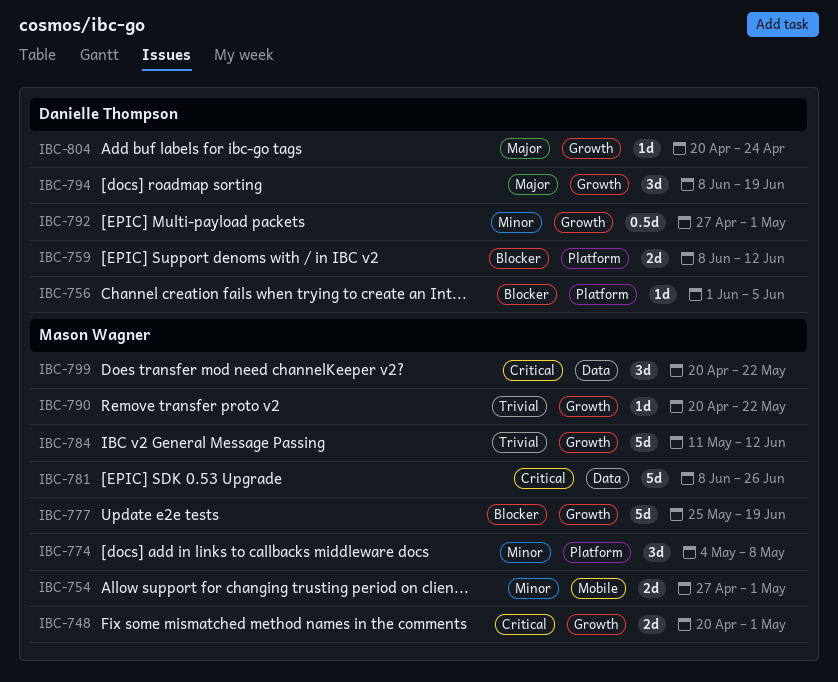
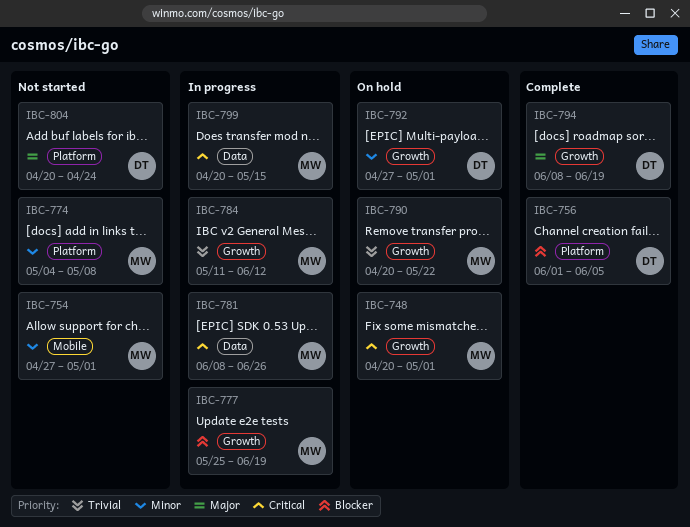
IBC-759: present -> none
IBC-799, due: May 22 -> May 15
IBC-804, label: Growth -> Platform

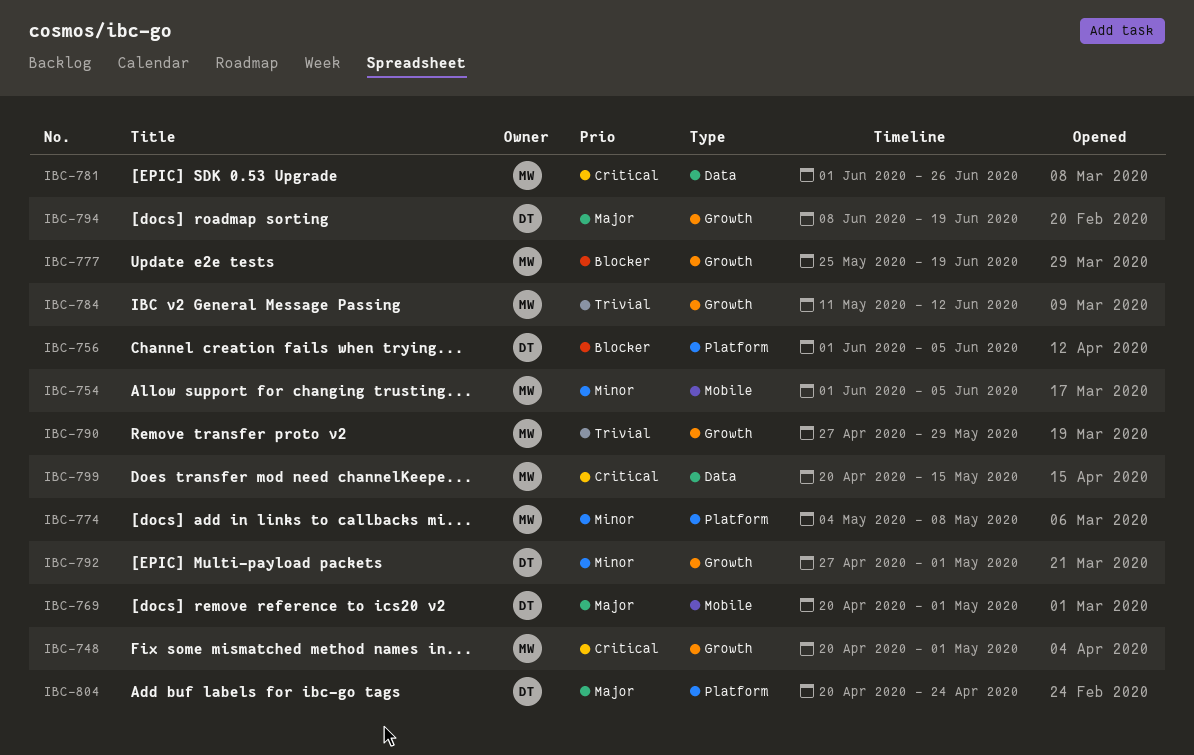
IBC-754, start: Apr 27 -> Jun 1
IBC-754, due: May 1 -> Jun 5
IBC-769: none -> present
IBC-781, start: Jun 8 -> Jun 1
IBC-790, start: Apr 20 -> Apr 27
IBC-790, due: May 22 -> May 29

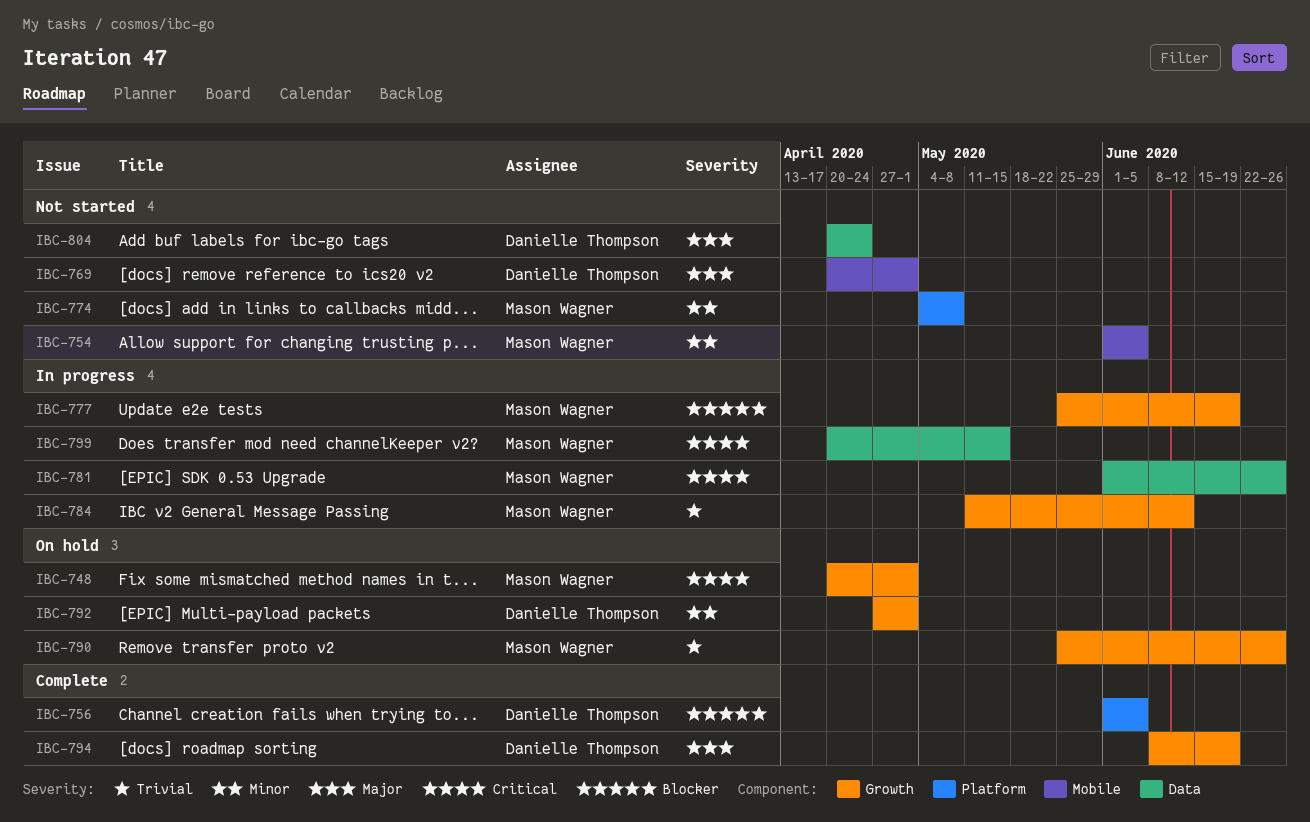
IBC-790, start: Apr 27 -> May 25
IBC-790, due: May 29 -> Jun 26
IBC-804, label: Platform -> Data

